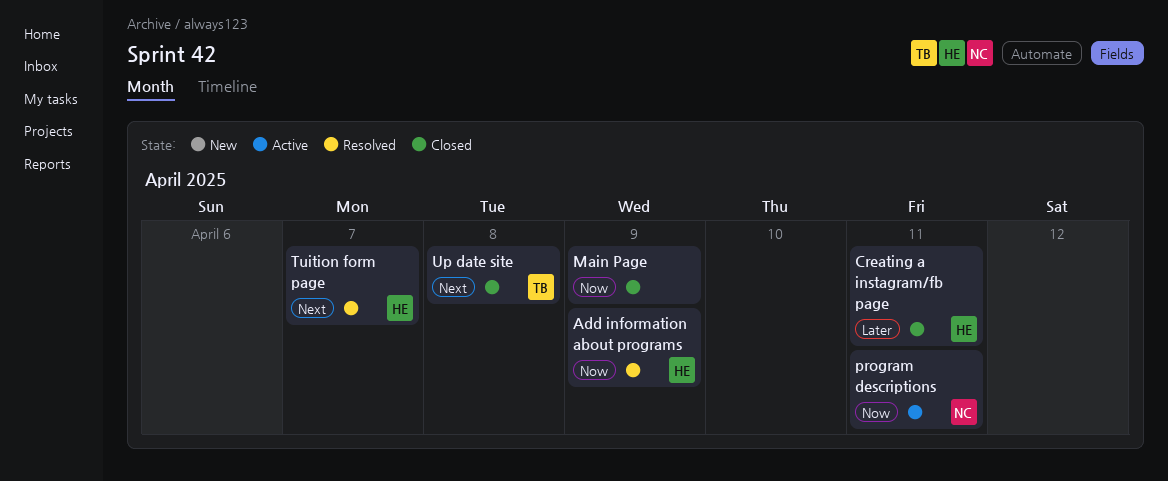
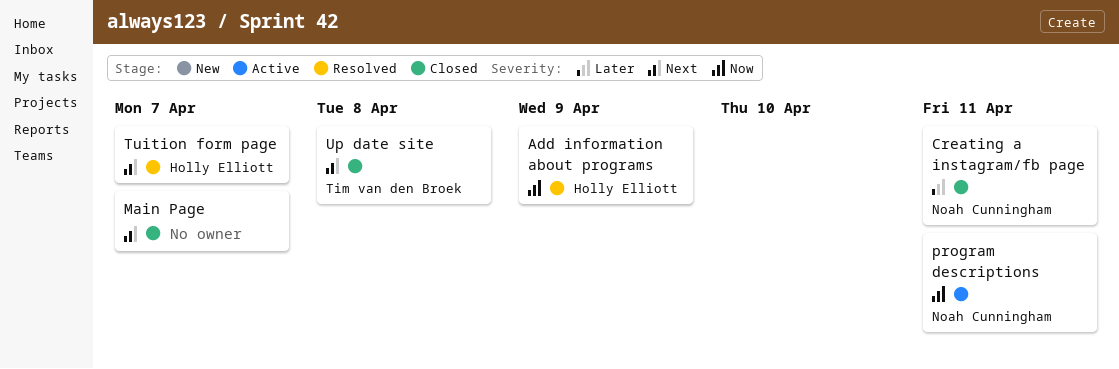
Creating a instagram/fb page, owner: Holly Elliott -> Noah Cunningham
Main Page, priority: Now -> Next
Main Page, due: Apr 9 -> Apr 7

